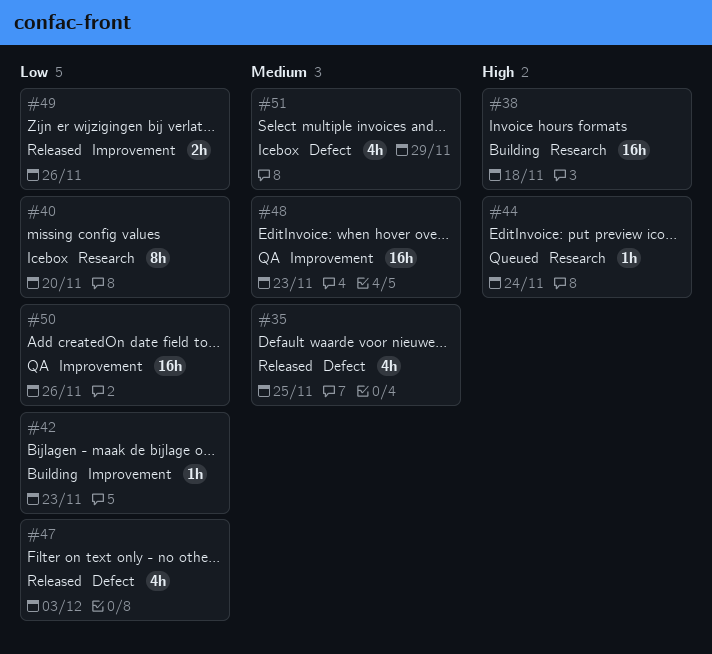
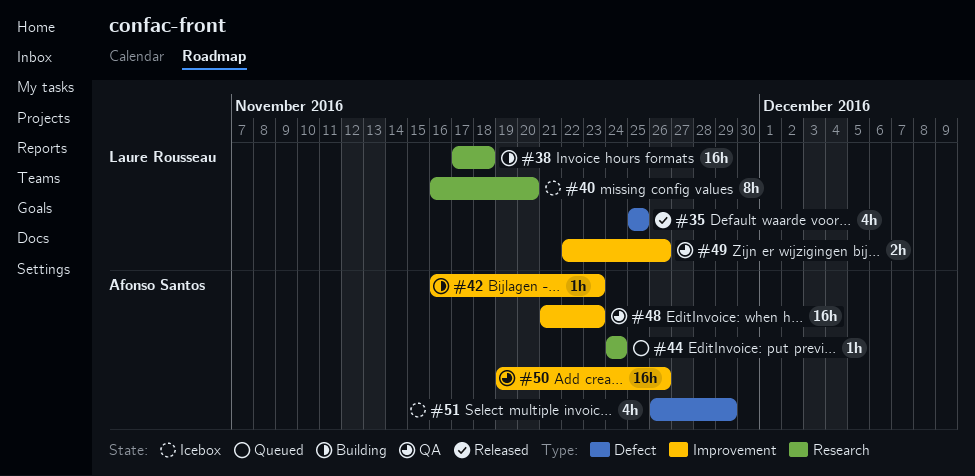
#47: present -> none
#49, status: Released -> QA

